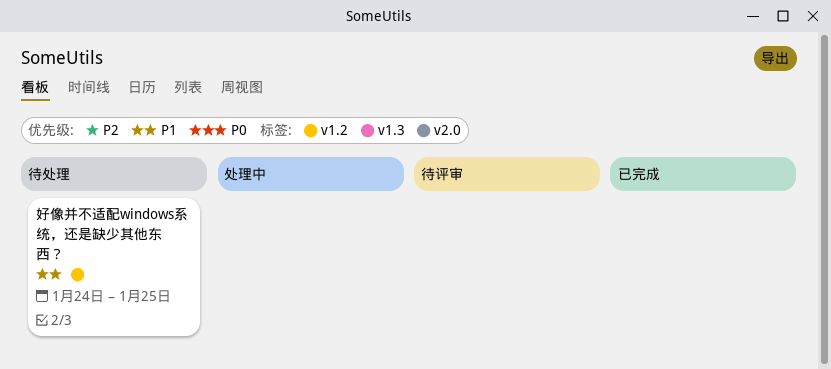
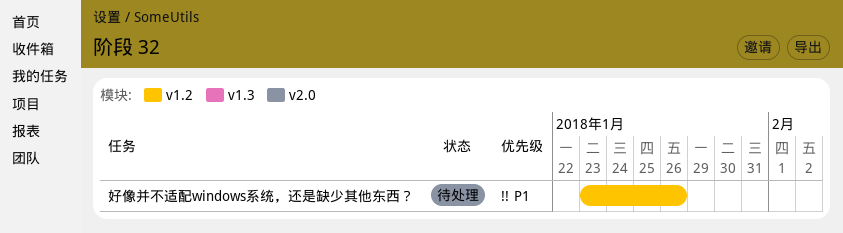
好像并不适配windows系统，还是缺少其他东西？, start: Jan 24 -> Jan 23
好像并不适配windows系统，还是缺少其他东西？, due: Jan 25 -> Jan 26

